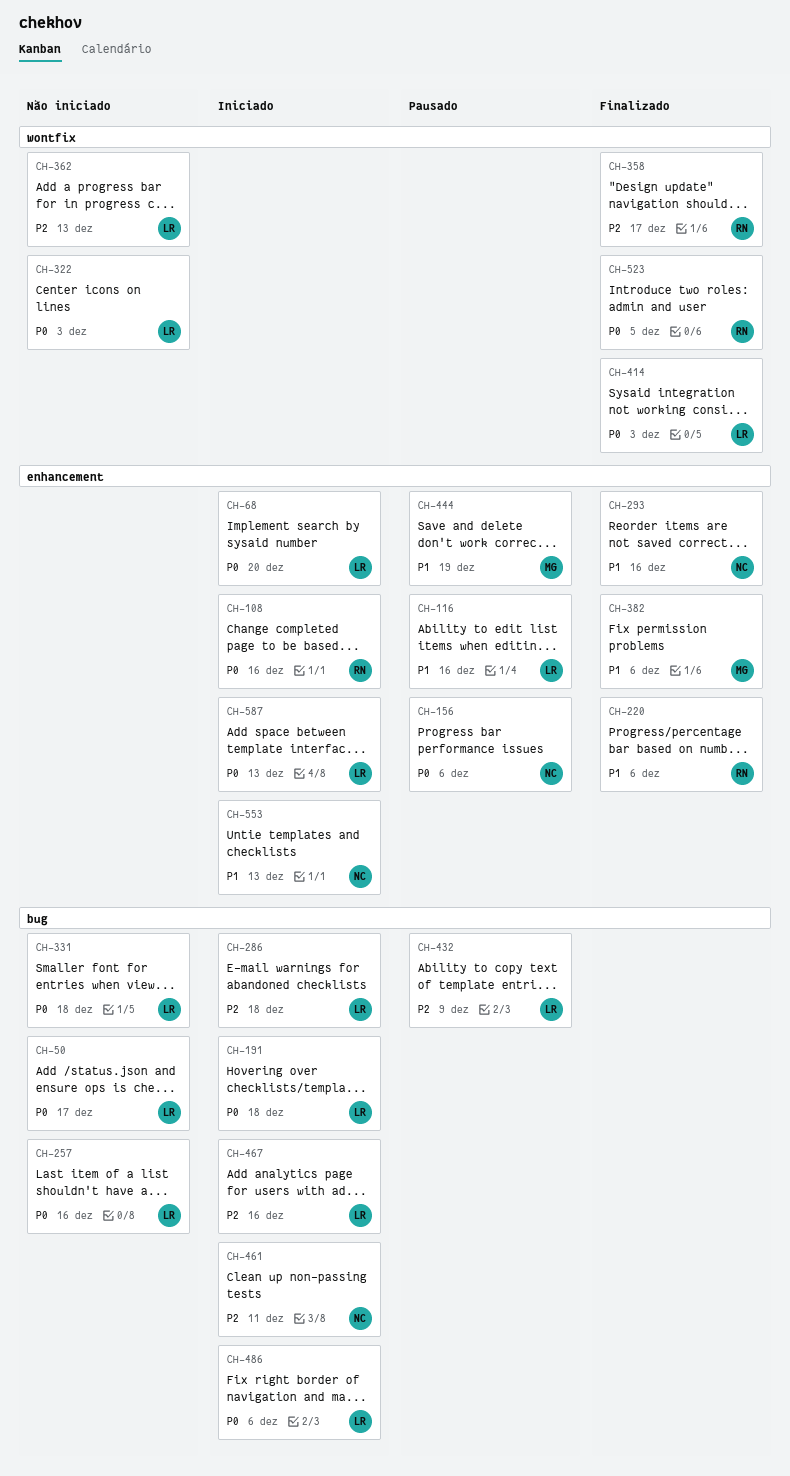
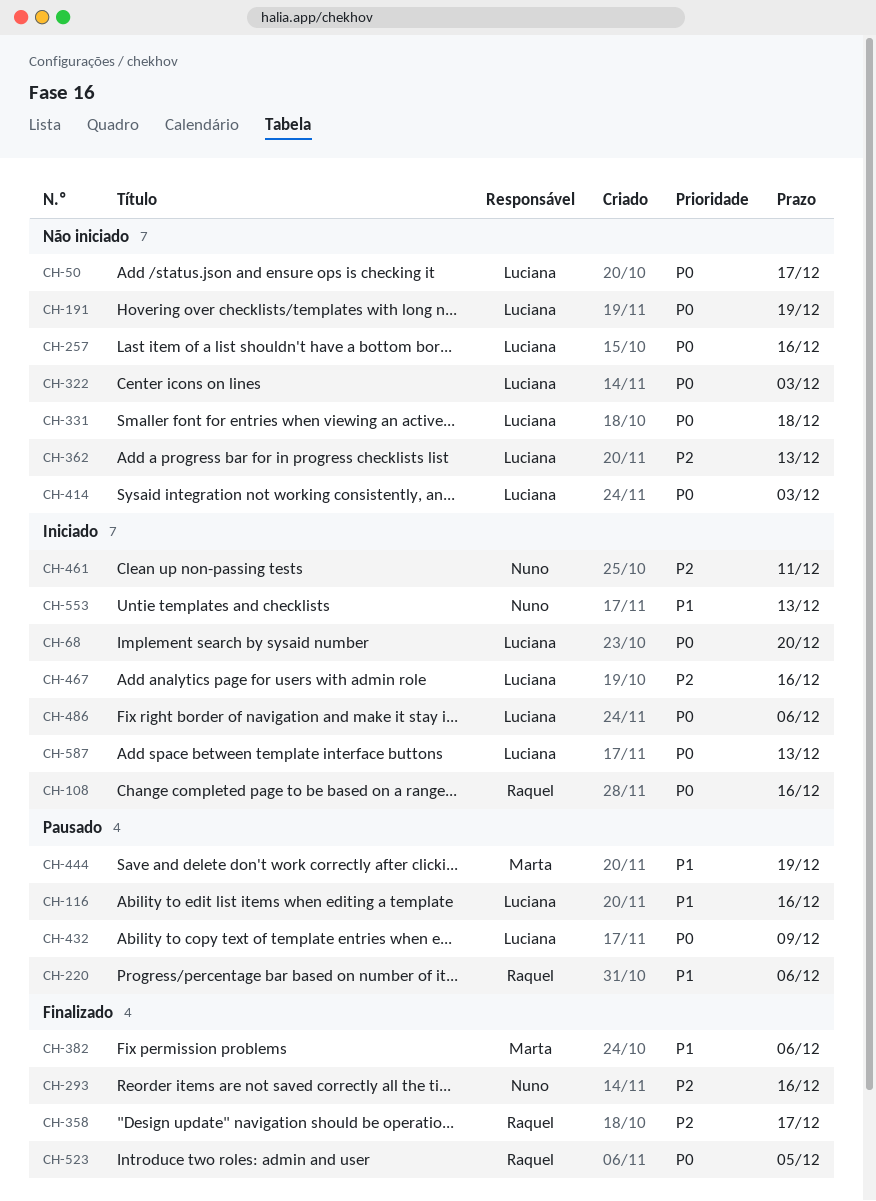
CH-156: present -> none
CH-191, status: Iniciado -> Não iniciado
CH-191, due: Dec 18 -> Dec 19
CH-220, status: Finalizado -> Pausado
CH-286: present -> none
CH-293, priority: P1 -> P2
CH-414, status: Finalizado -> Não iniciado
CH-432, priority: P2 -> P0

